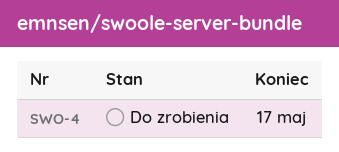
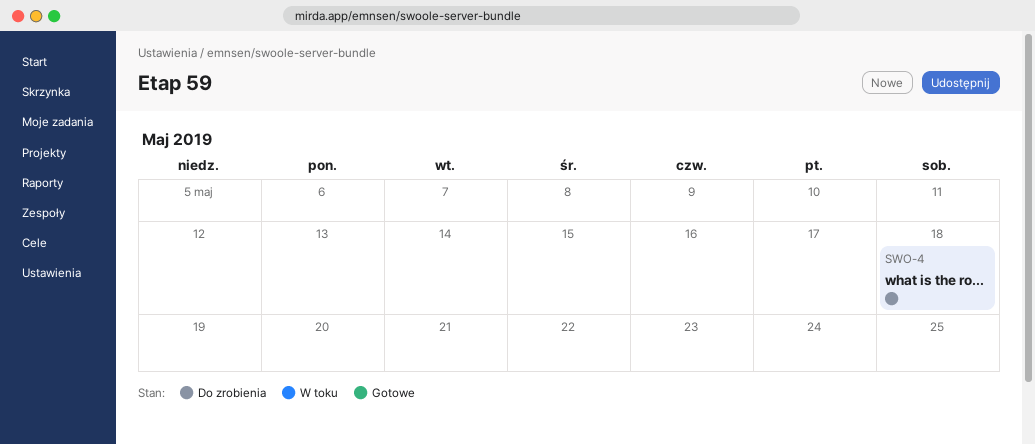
SWO-4, due: May 17 -> May 18

